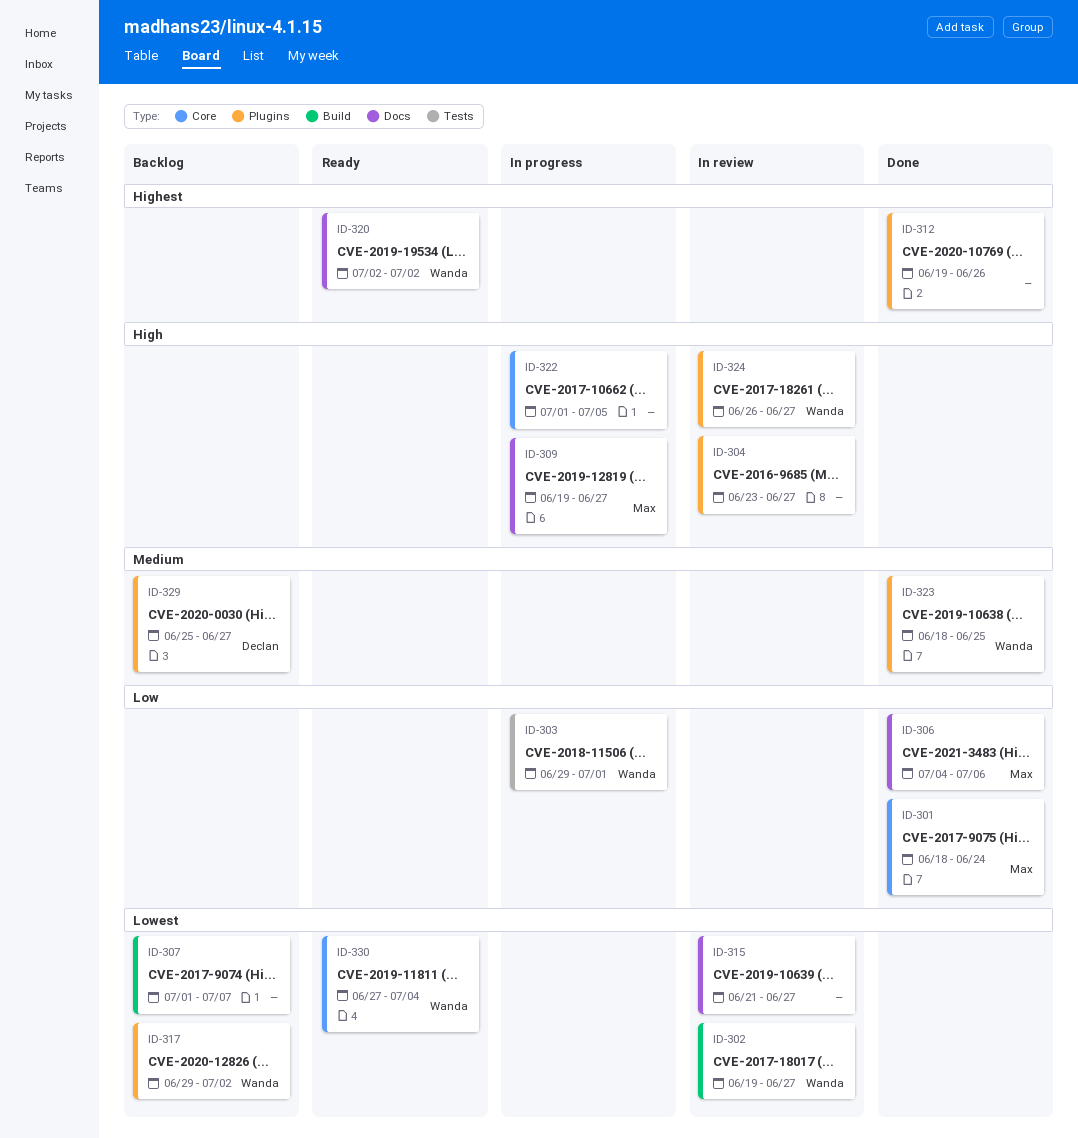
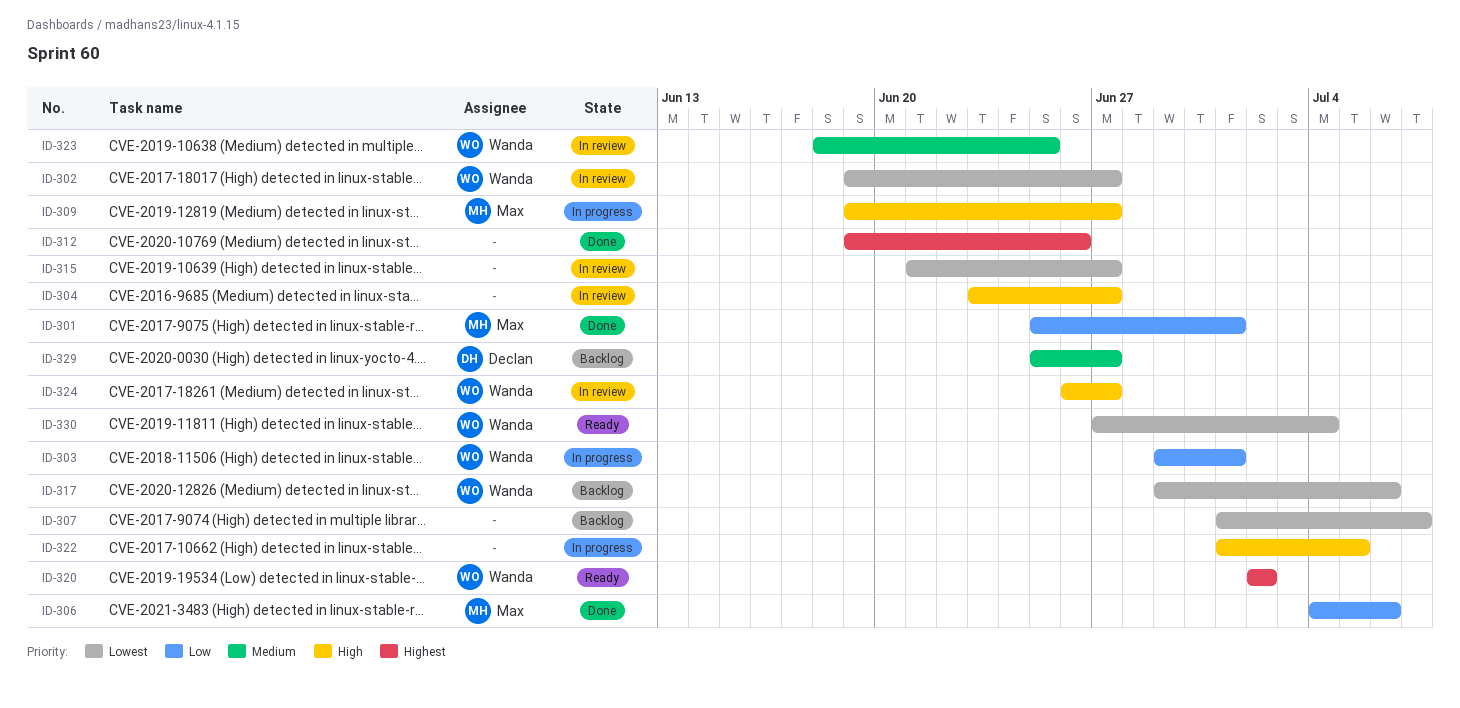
ID-301, start: Jun 18 -> Jun 25
ID-301, due: Jun 24 -> Jul 1
ID-317, due: Jul 2 -> Jul 6
ID-323, status: Done -> In review

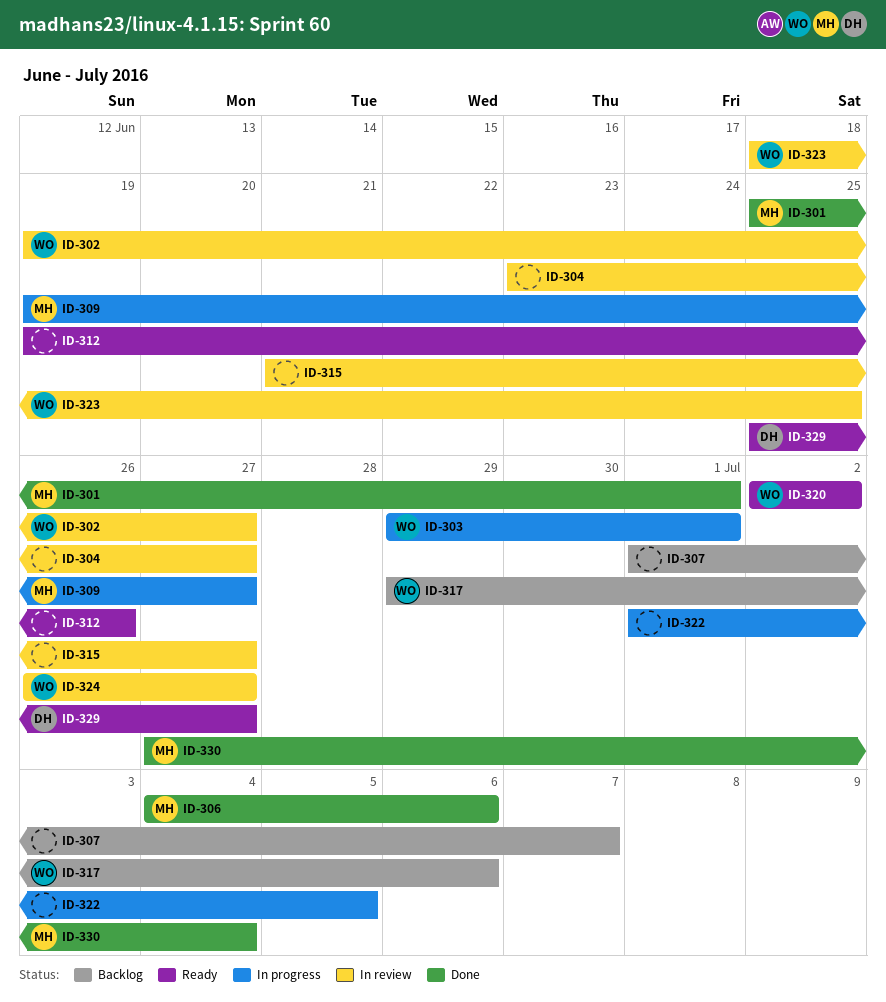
ID-312, status: Done -> Ready
ID-329, status: Backlog -> Ready
ID-330, status: Ready -> Done
ID-330, owner: Wanda -> Max

